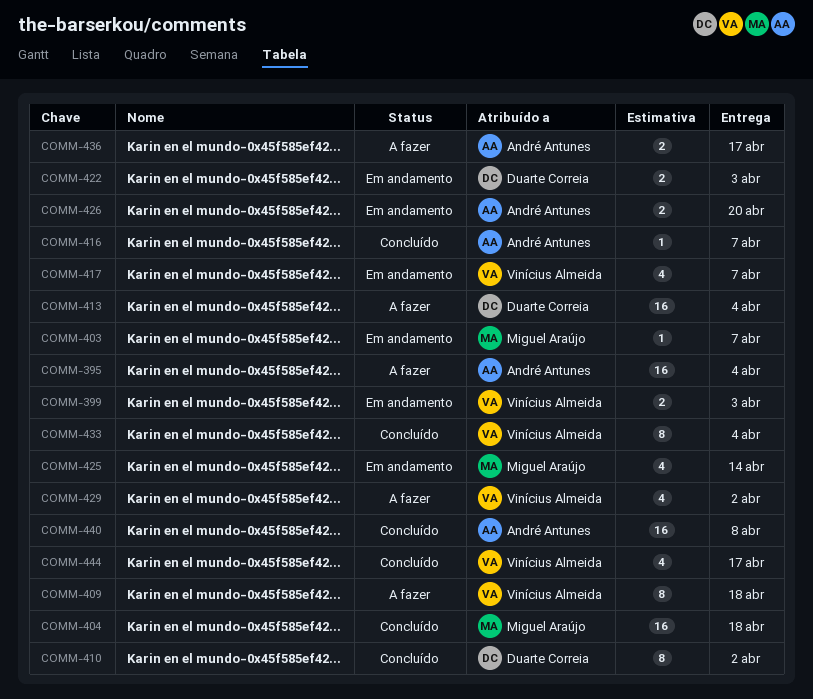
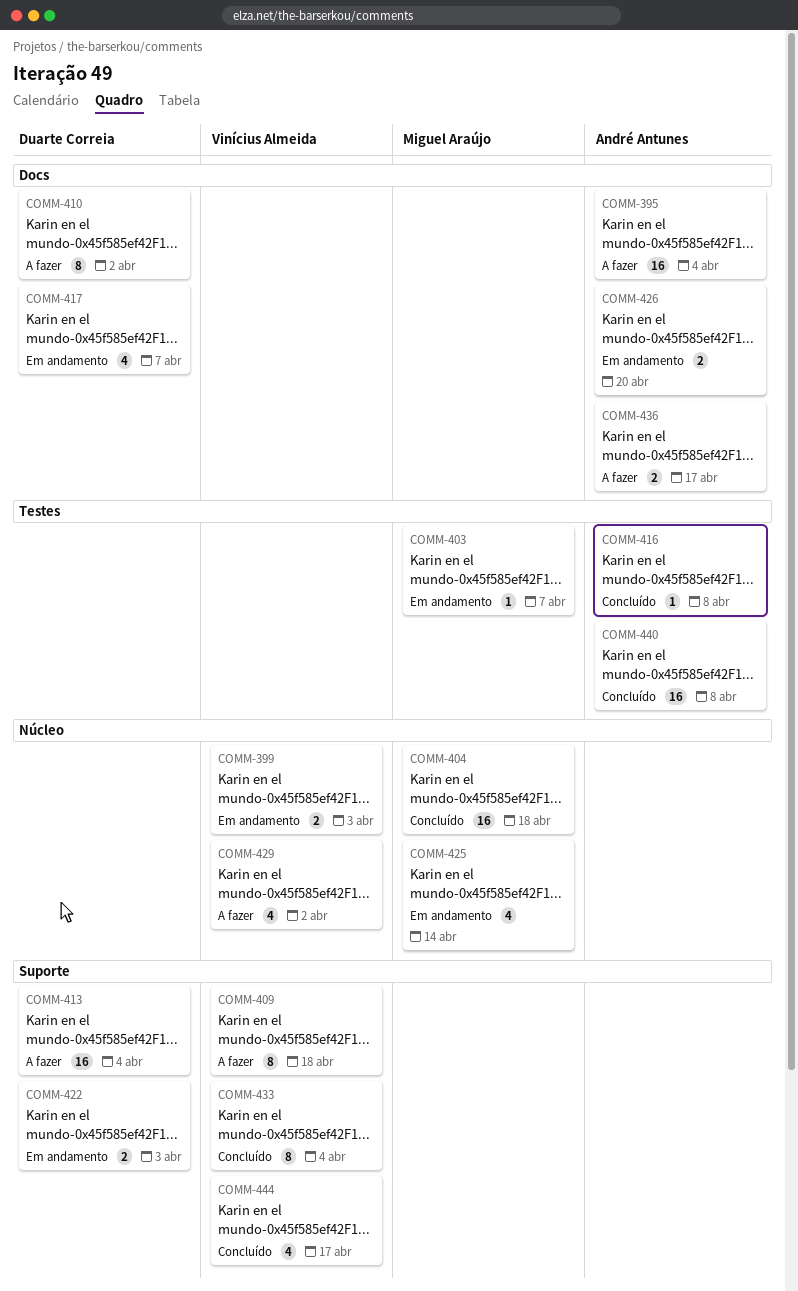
COMM-410, status: Concluído -> A fazer
COMM-416, due: Apr 7 -> Apr 8
COMM-417, owner: Vinícius Almeida -> Duarte Correia

